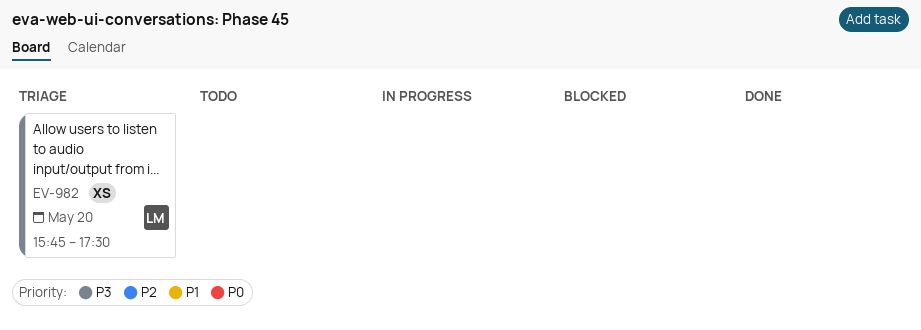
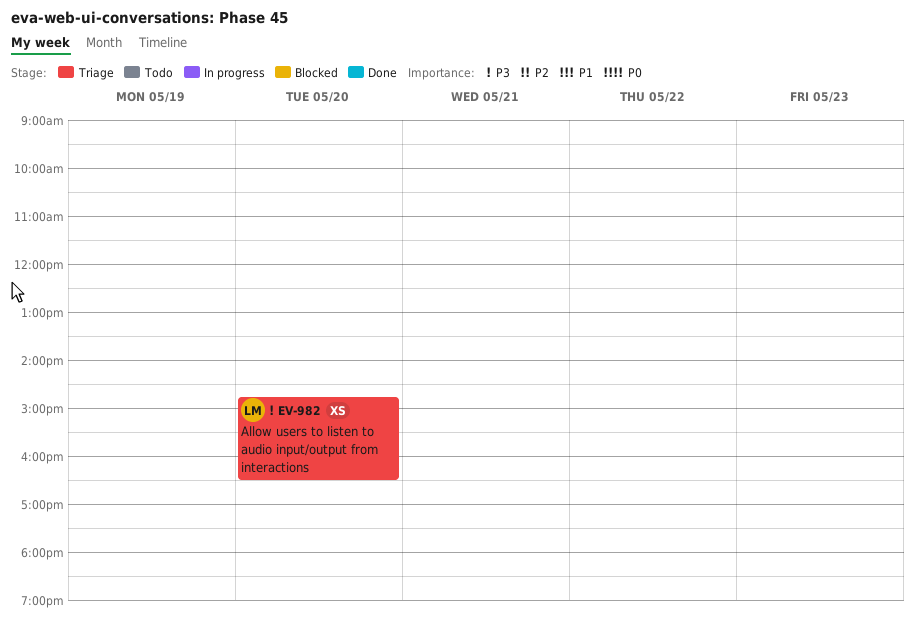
EV-982, begins: 15:45 -> 14:45
EV-982, ends: 17:30 -> 16:30

